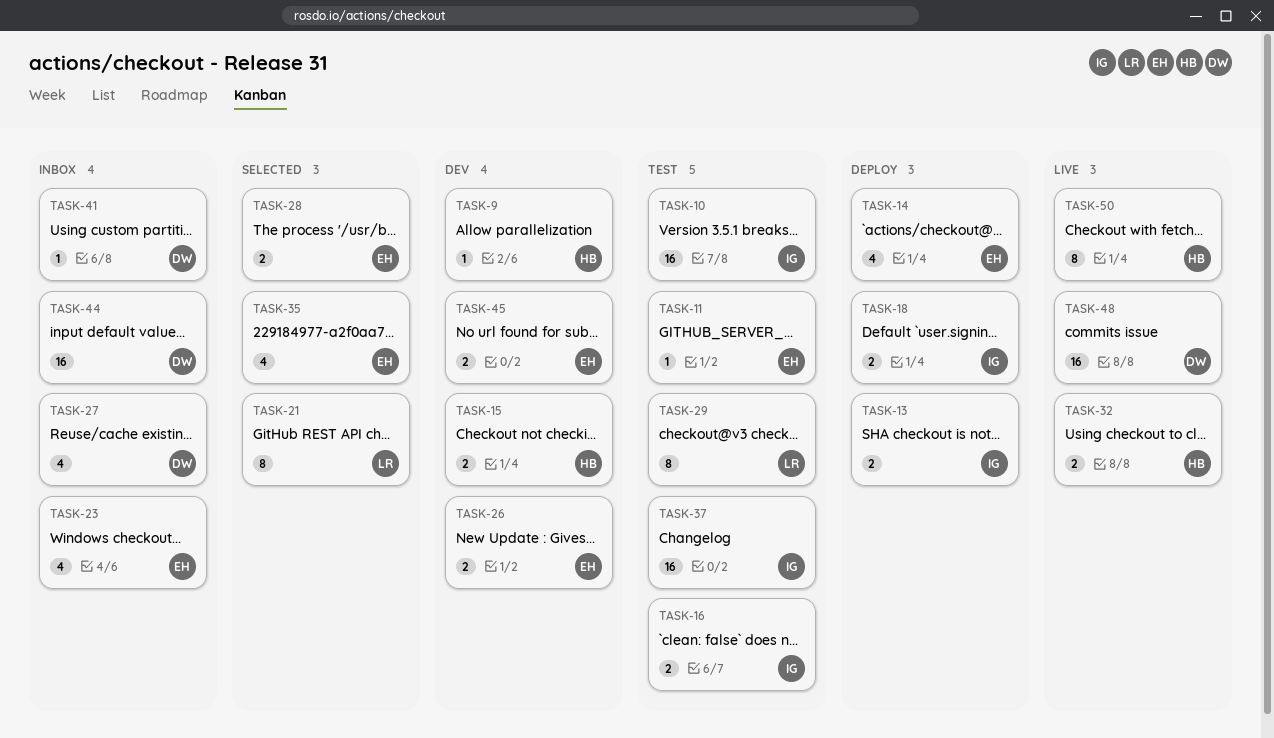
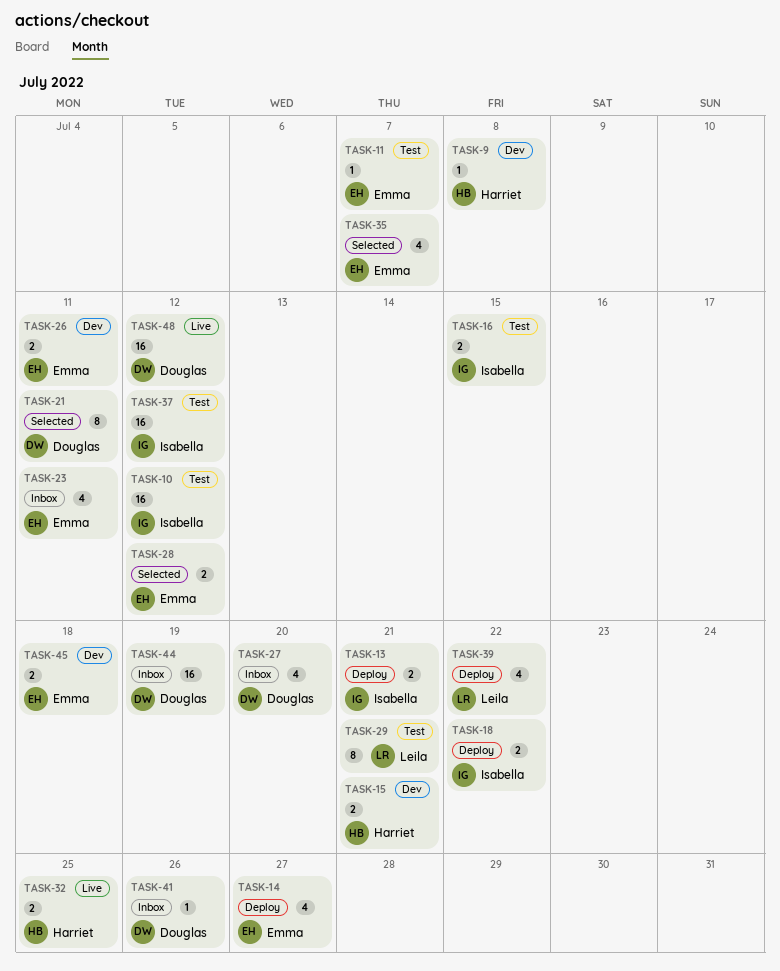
TASK-21, owner: Leila -> Douglas
TASK-39: none -> present
TASK-50: present -> none

